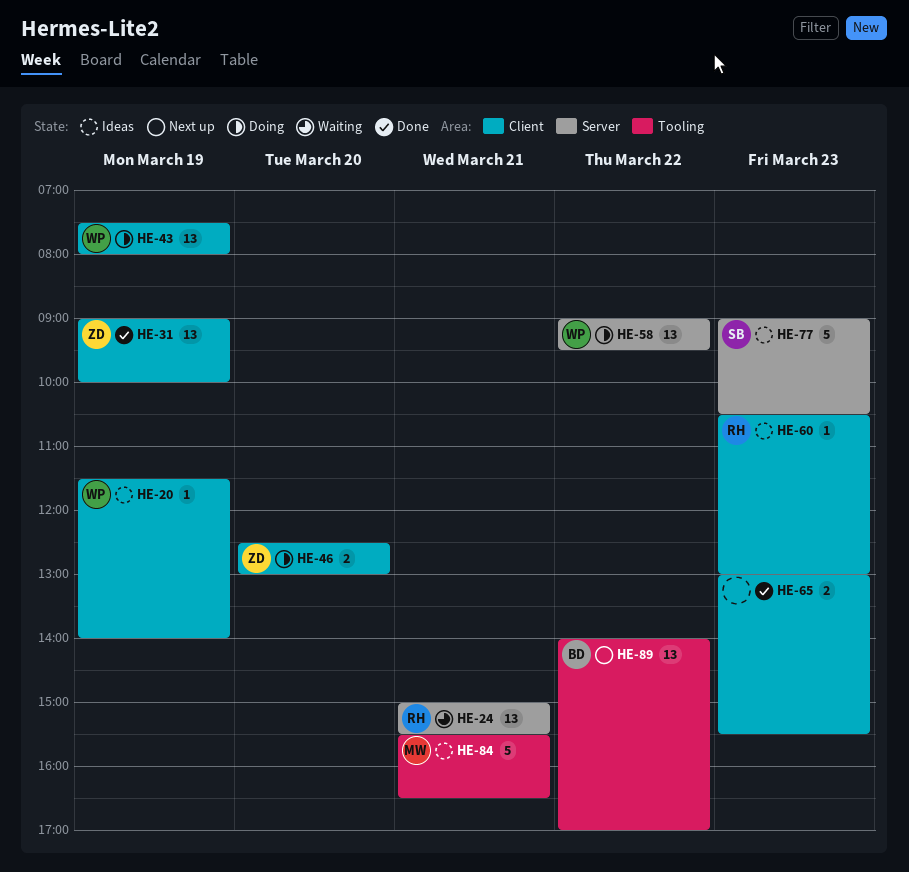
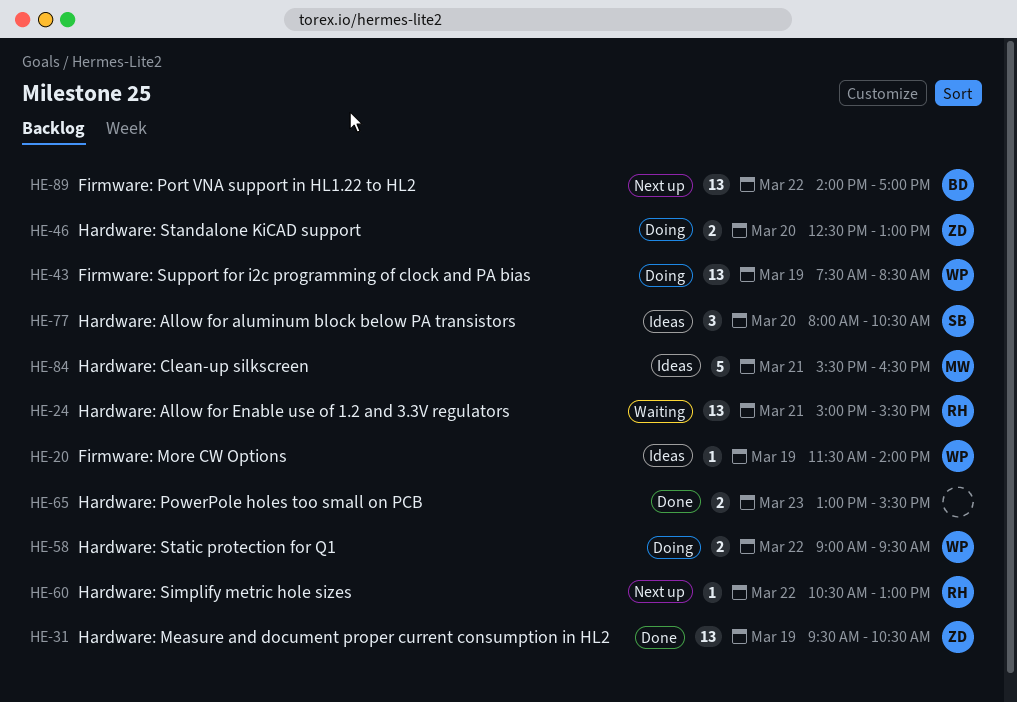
HE-31, begins: 09:00 -> 09:30
HE-31, ends: 10:00 -> 10:30
HE-43, ends: 08:00 -> 08:30
HE-58, estimate: 13 -> 2
HE-60, status: Ideas -> Next up
HE-60, day: Mar 23 -> Mar 22
HE-77, estimate: 5 -> 3
HE-77, day: Mar 23 -> Mar 20
HE-77, begins: 09:00 -> 08:00

